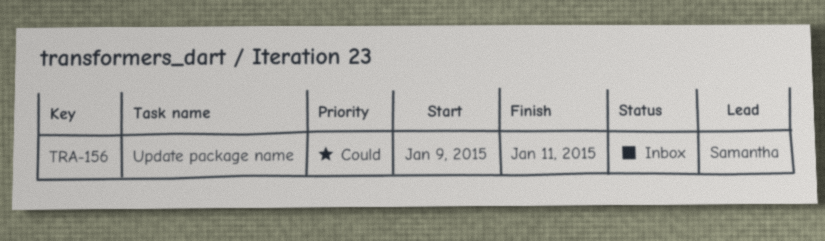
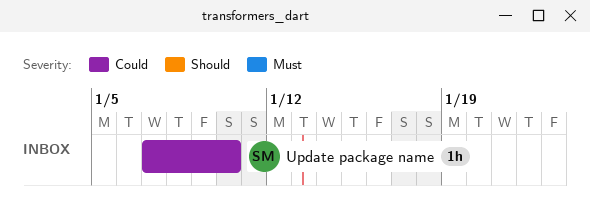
Update package name, start: Jan 9 -> Jan 7
Update package name, due: Jan 11 -> Jan 10

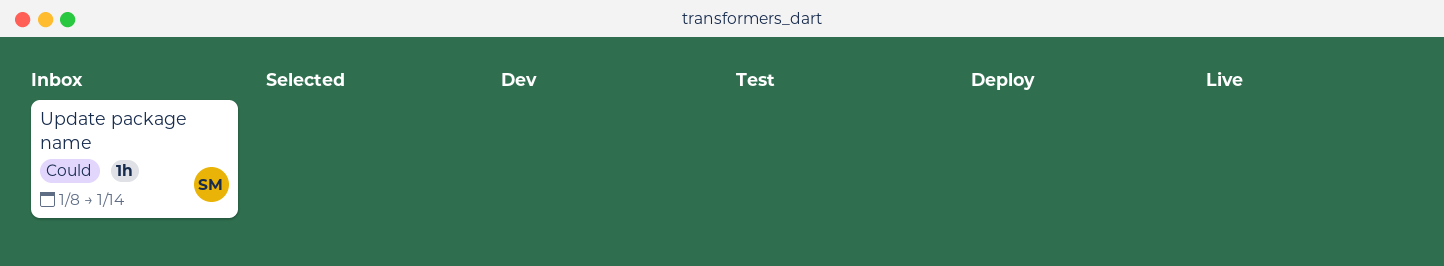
Update package name, start: Jan 7 -> Jan 8
Update package name, due: Jan 10 -> Jan 14

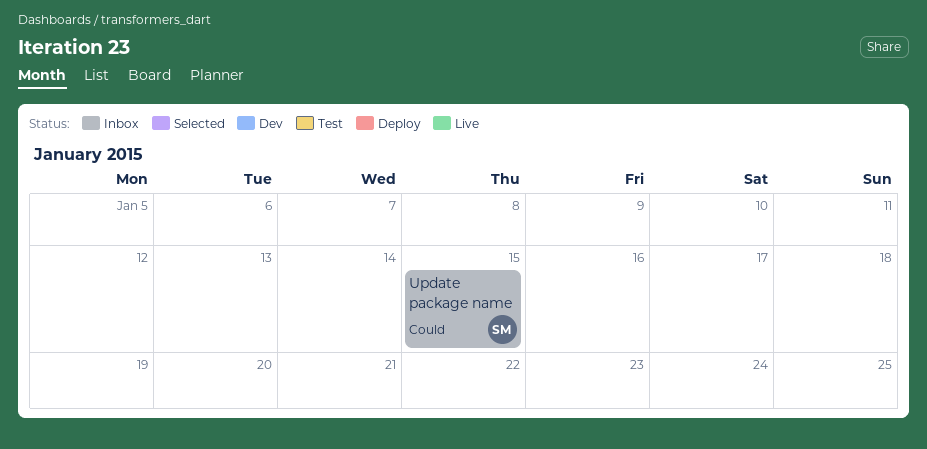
Update package name, due: Jan 14 -> Jan 15

